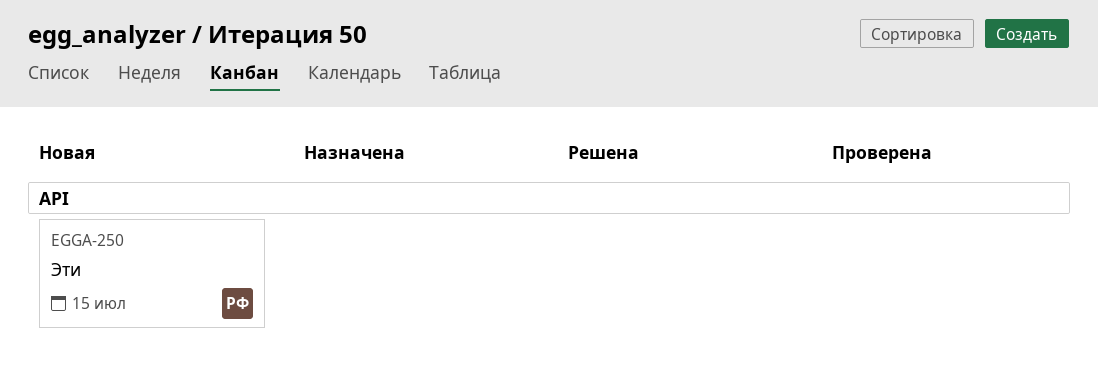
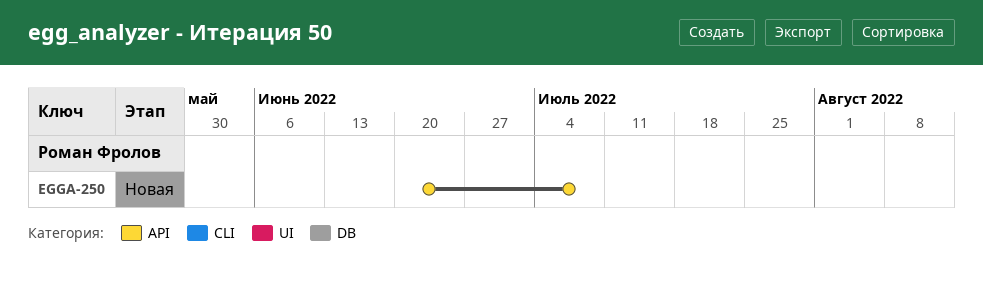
EGGA-250, due: Jul 15 -> Jul 8

